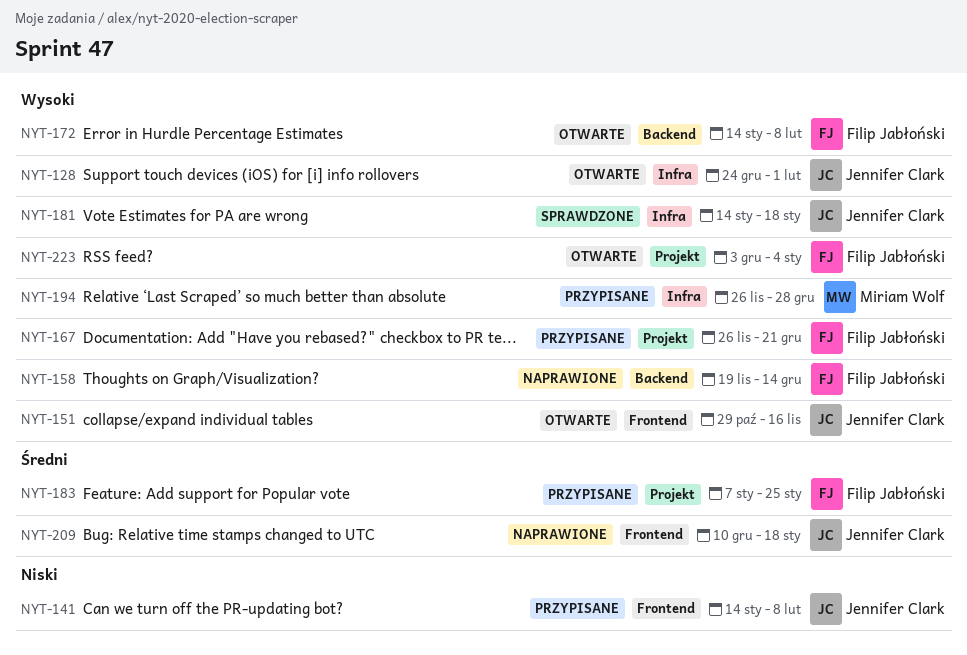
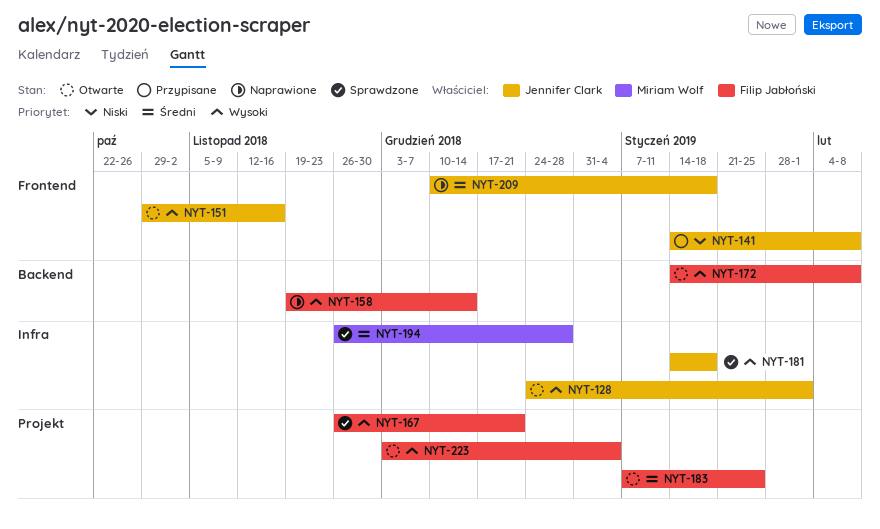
NYT-167, status: Przypisane -> Sprawdzone
NYT-183, status: Przypisane -> Otwarte
NYT-194, status: Przypisane -> Sprawdzone
NYT-194, priority: Wysoki -> Średni

